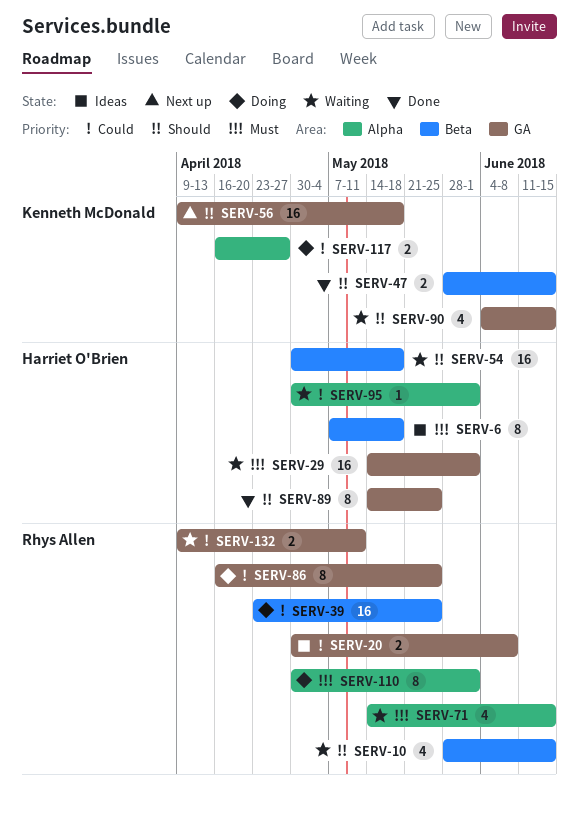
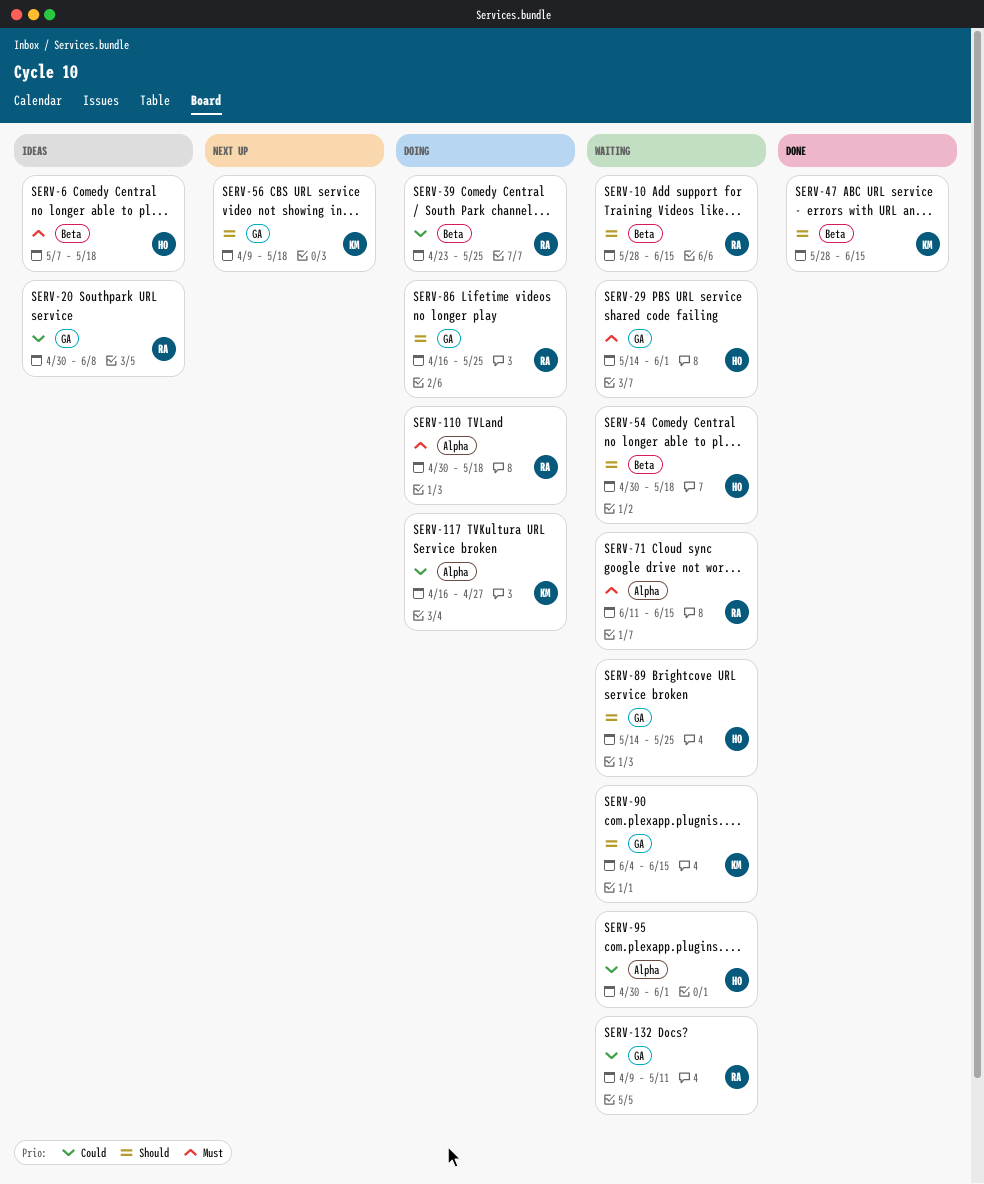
SERV-71, start: May 14 -> Jun 11
SERV-86, priority: Could -> Should
SERV-89, status: Done -> Waiting
SERV-110, due: Jun 1 -> May 18

